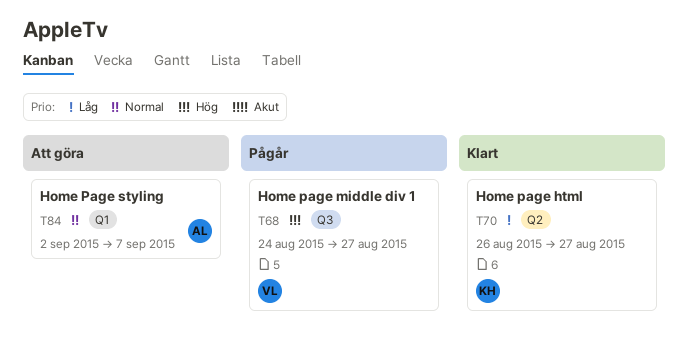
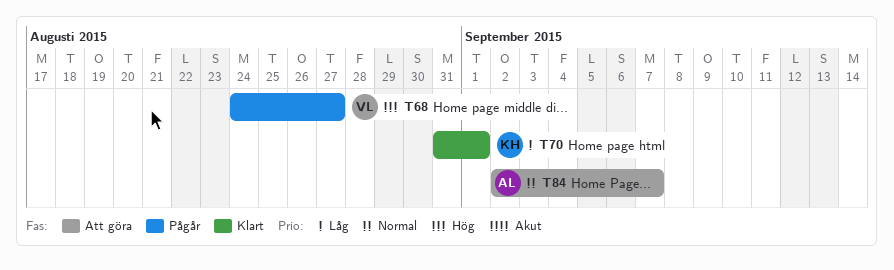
T70, start: Aug 26 -> Aug 31
T70, due: Aug 27 -> Sep 1

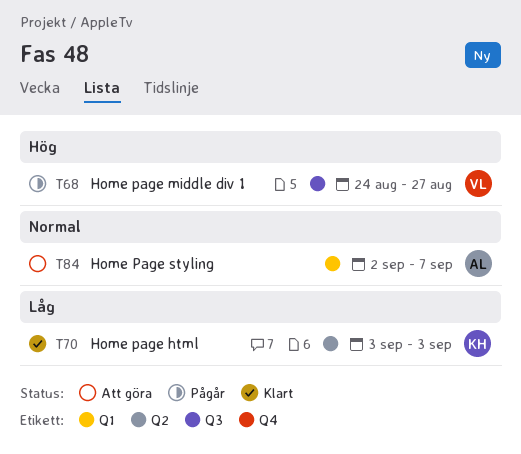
T70, start: Aug 31 -> Sep 3
T70, due: Sep 1 -> Sep 3

